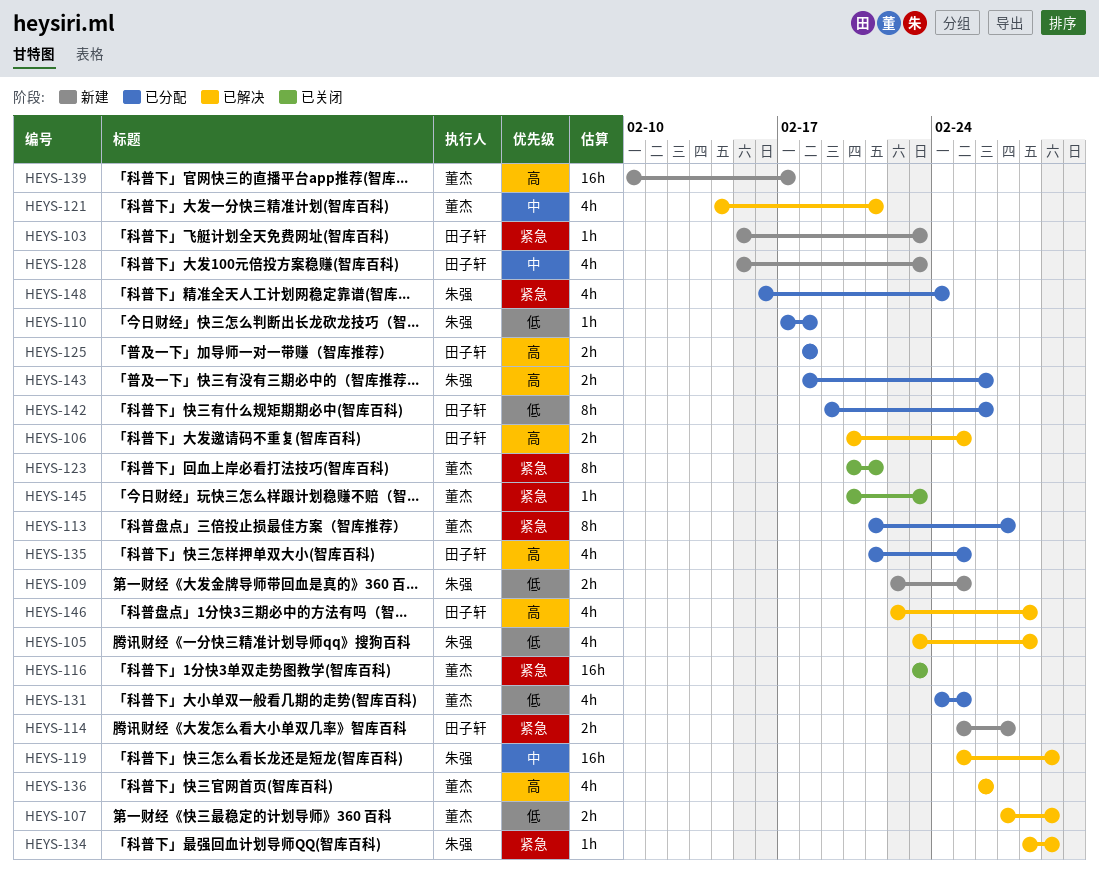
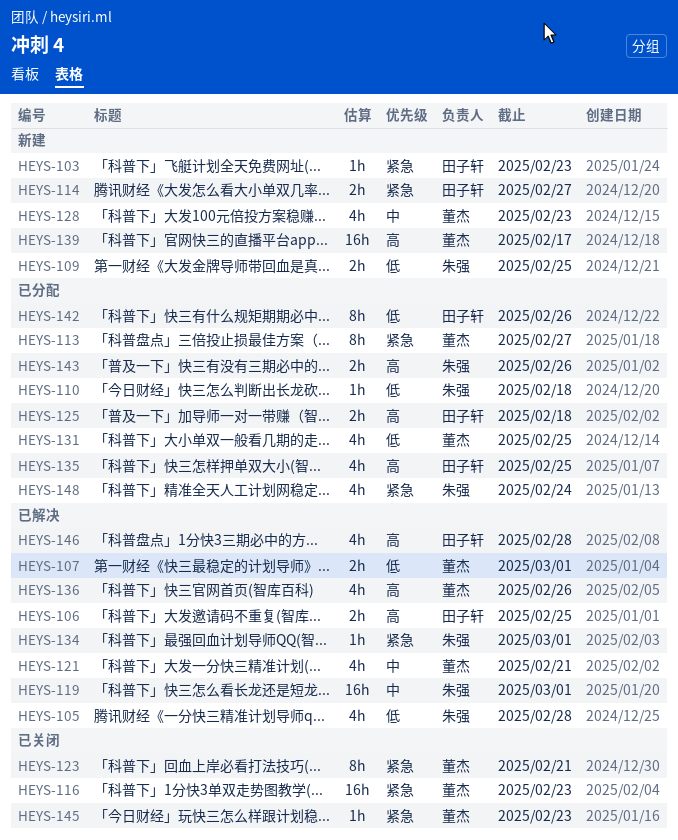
HEYS-128, owner: 田子轩 -> 董杰

